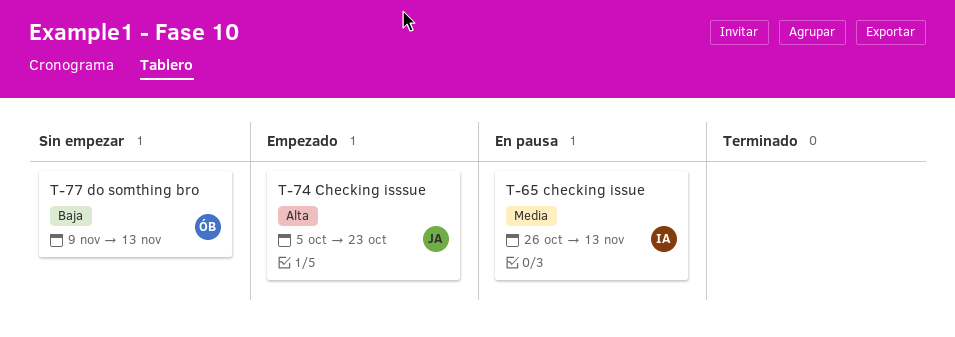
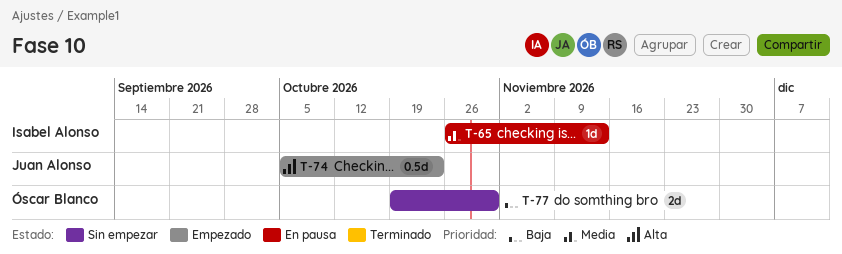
T-77, start: Nov 9 -> Oct 19
T-77, due: Nov 13 -> Oct 30

